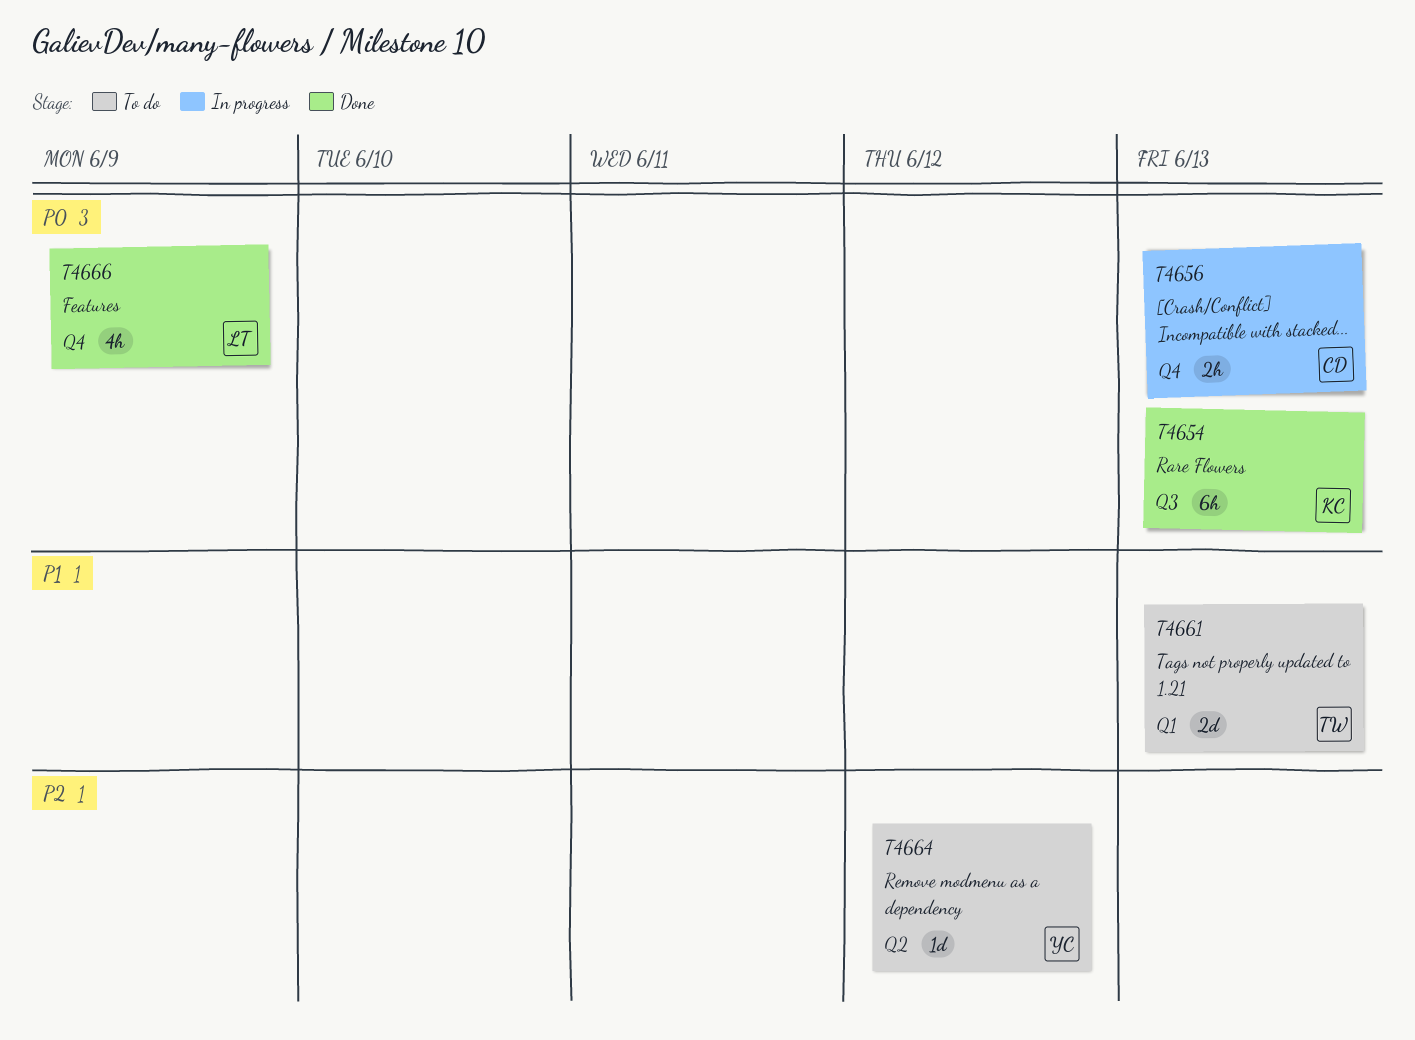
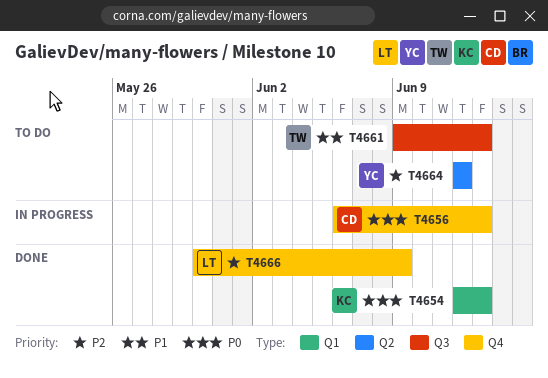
T4654, label: Q3 -> Q1
T4661, label: Q1 -> Q3
T4666, priority: P0 -> P2

